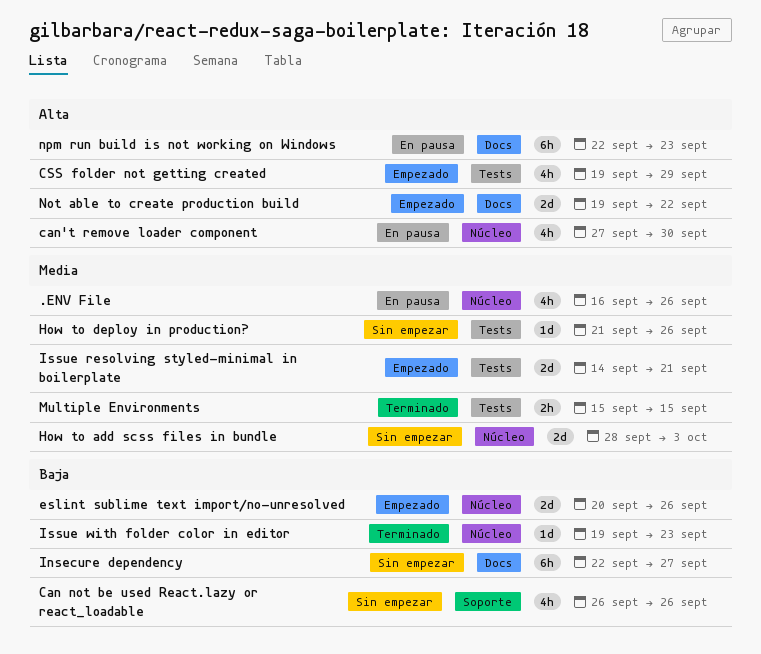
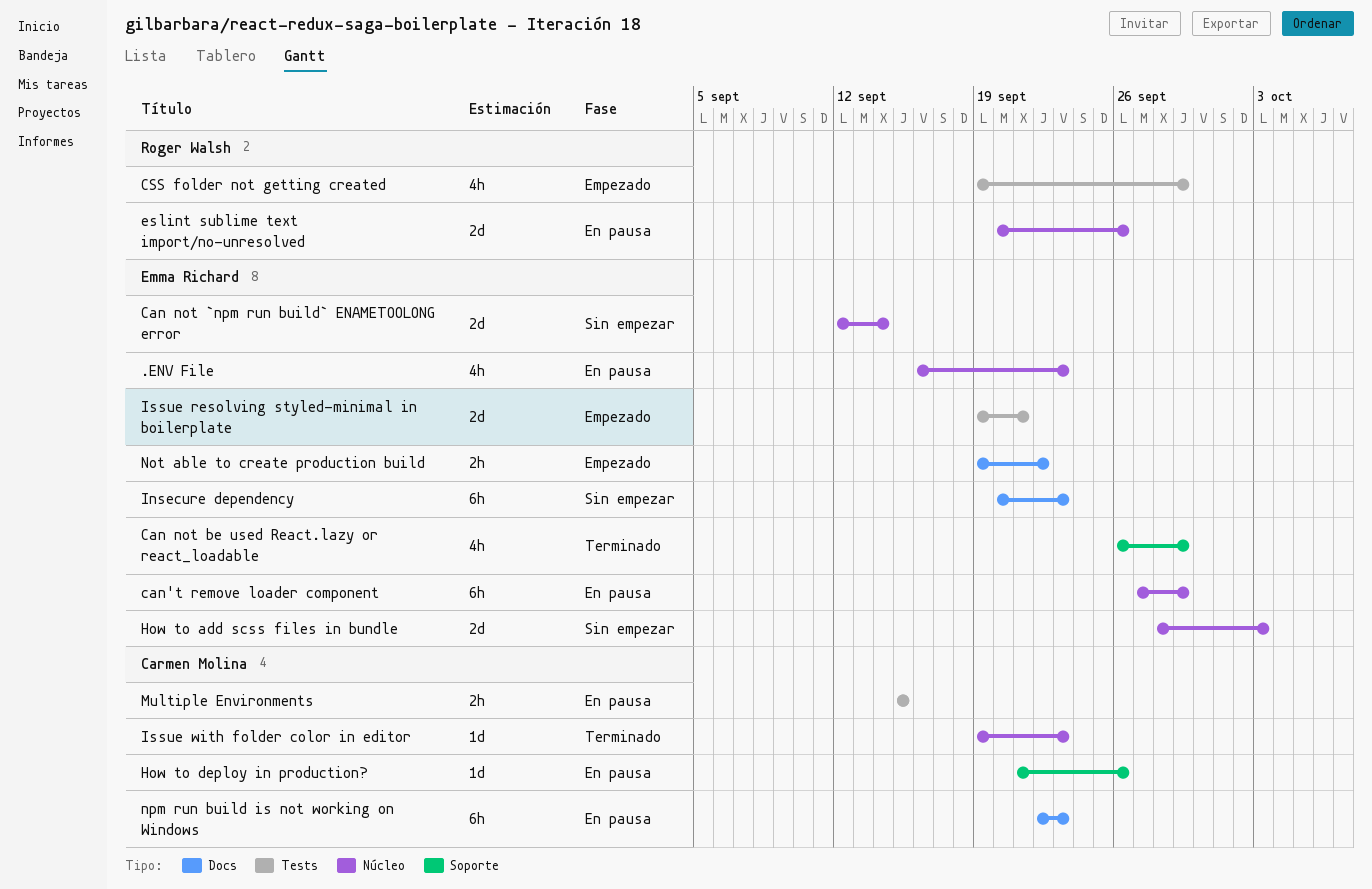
.ENV File, due: Sep 26 -> Sep 23
Can not `npm run build` ENAMETOOLONG error: none -> present
Can not be used React.lazy or react_loadable, status: Sin empezar -> Terminado
Can not be used React.lazy or react_loadable, due: Sep 26 -> Sep 29
can't remove loader component, estimate: 4h -> 6h
can't remove loader component, due: Sep 30 -> Sep 29
eslint sublime text import/no-unresolved, status: Empezado -> En pausa
How to deploy in production?, status: Sin empezar -> En pausa
How to deploy in production?, label: Tests -> Soporte
Insecure dependency, start: Sep 22 -> Sep 20
Insecure dependency, due: Sep 27 -> Sep 23
Issue resolving styled-minimal in boilerplate, start: Sep 14 -> Sep 19
Multiple Environments, status: Terminado -> En pausa
Not able to create production build, estimate: 2d -> 2h

